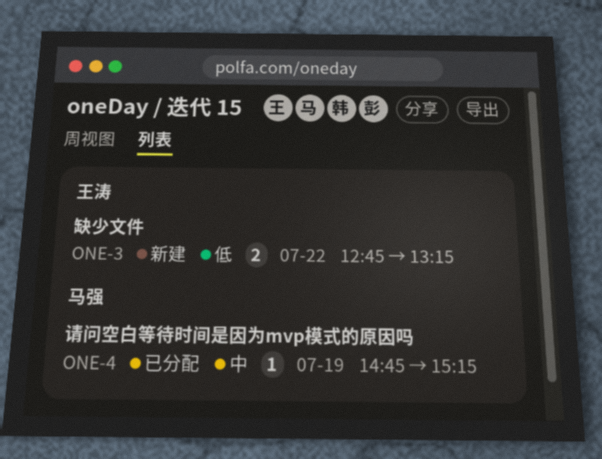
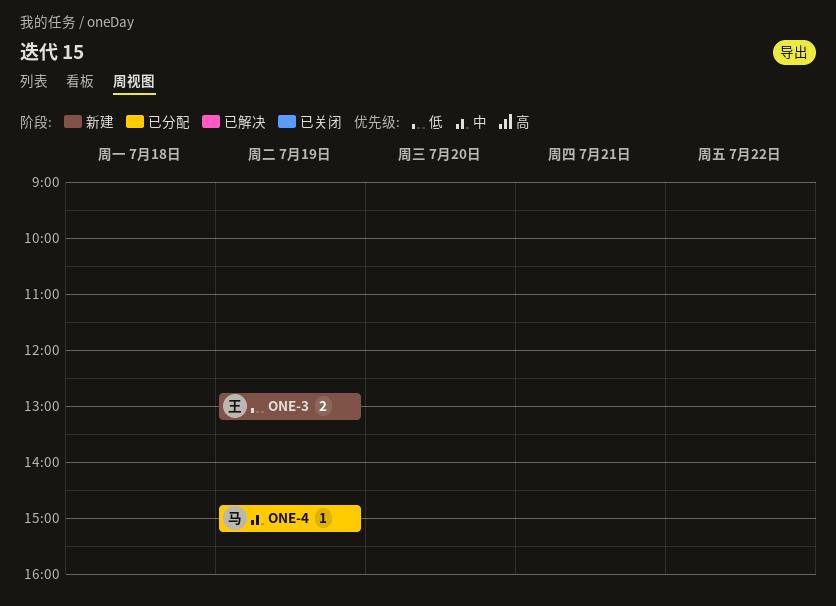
ONE-3, day: Jul 22 -> Jul 19

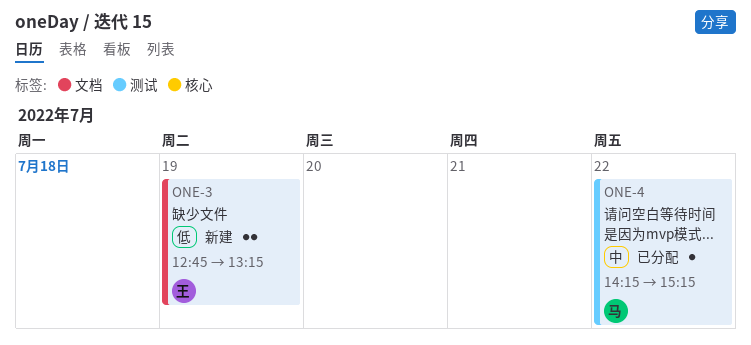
ONE-4, day: Jul 19 -> Jul 22
ONE-4, begins: 14:45 -> 14:15

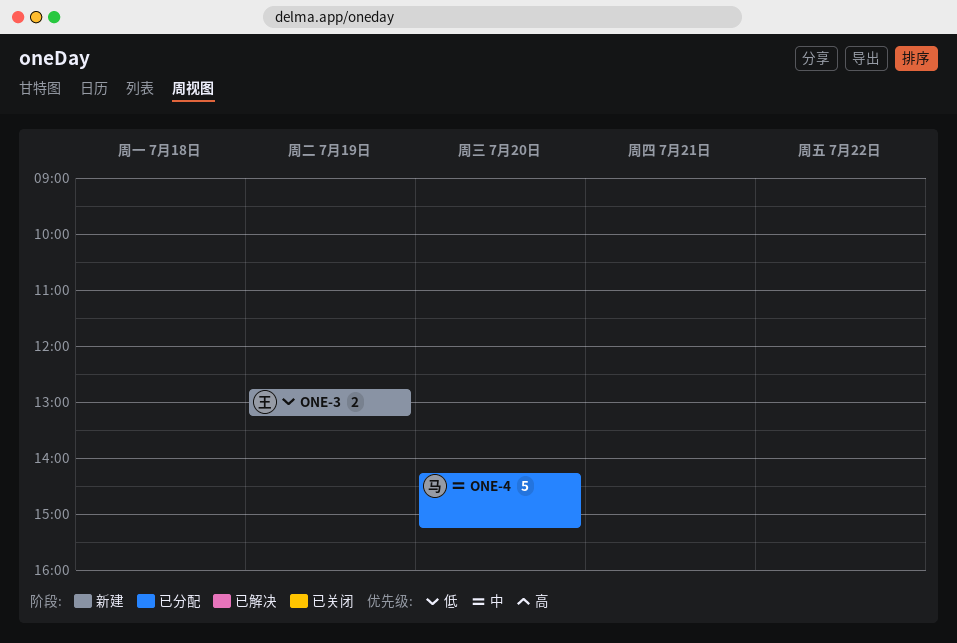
ONE-4, estimate: 1 -> 5
ONE-4, day: Jul 22 -> Jul 20

